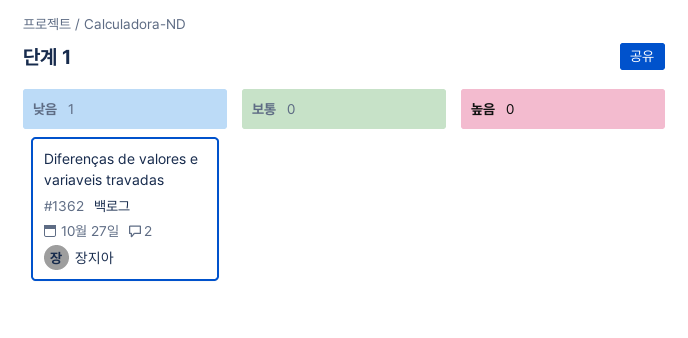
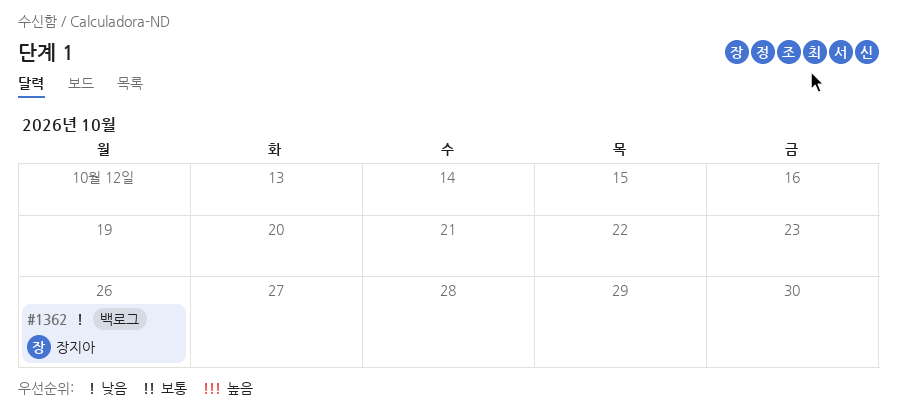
#1362, due: Oct 27 -> Oct 26

